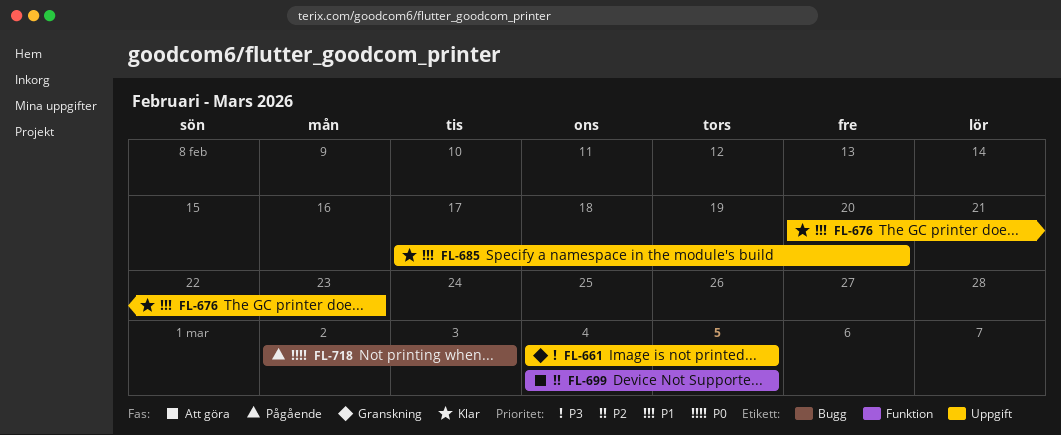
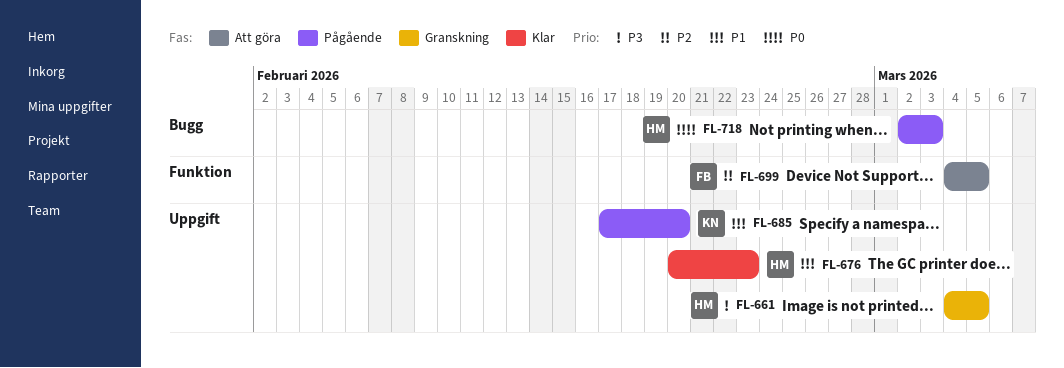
FL-685, status: Klar -> Pågående

